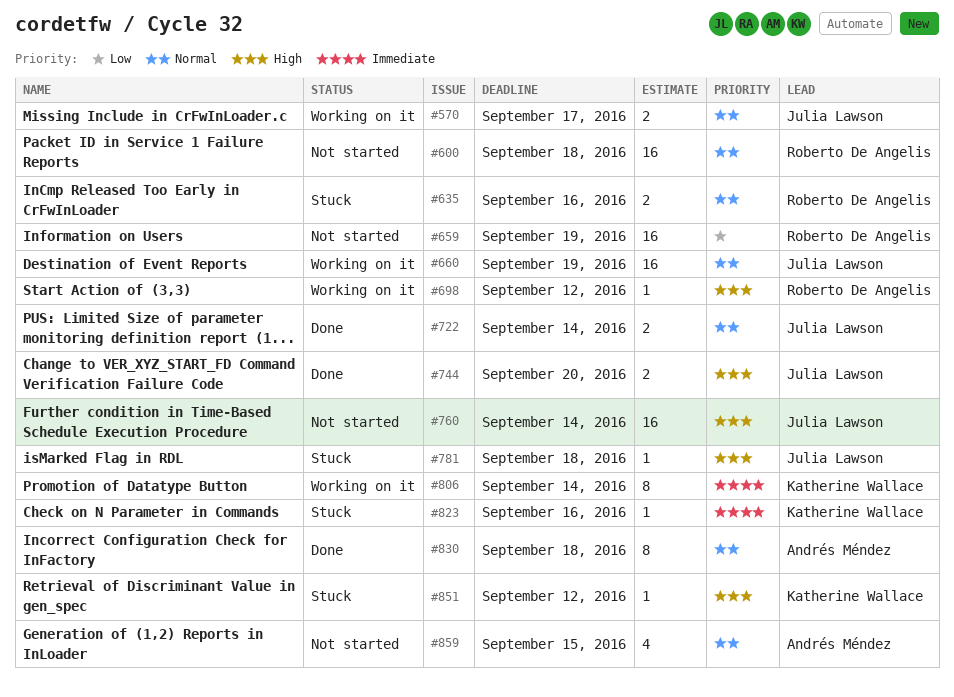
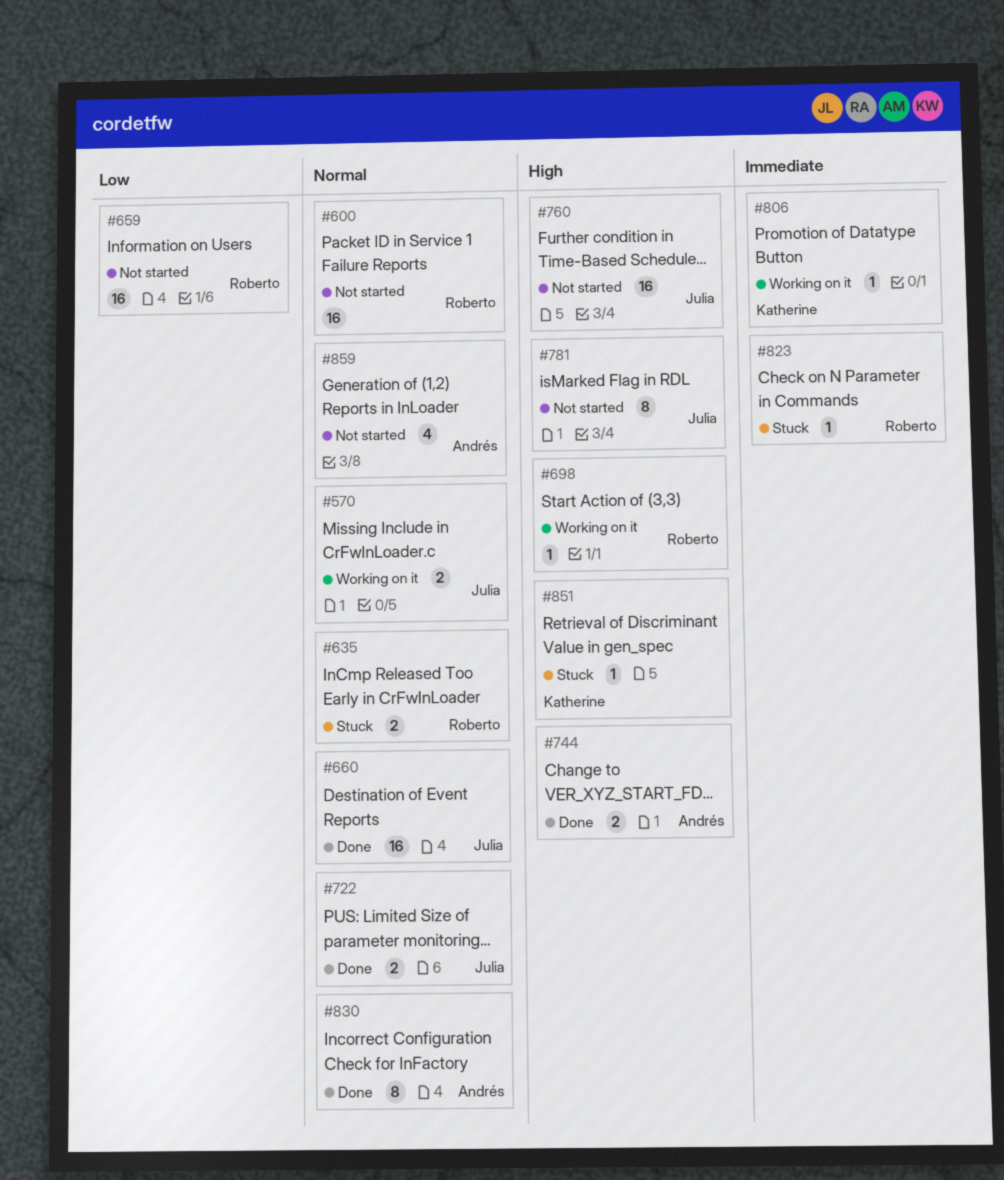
#660, status: Working on it -> Done
#744, owner: Julia Lawson -> Andrés Méndez
#781, status: Stuck -> Not started
#781, estimate: 1 -> 8
#806, estimate: 8 -> 1
#823, owner: Katherine Wallace -> Roberto De Angelis

